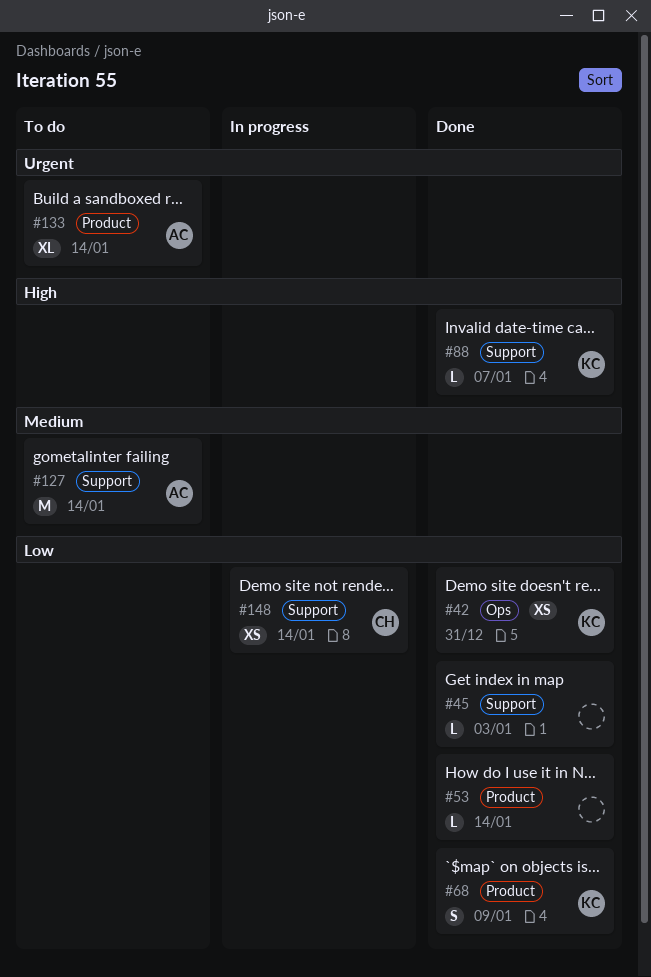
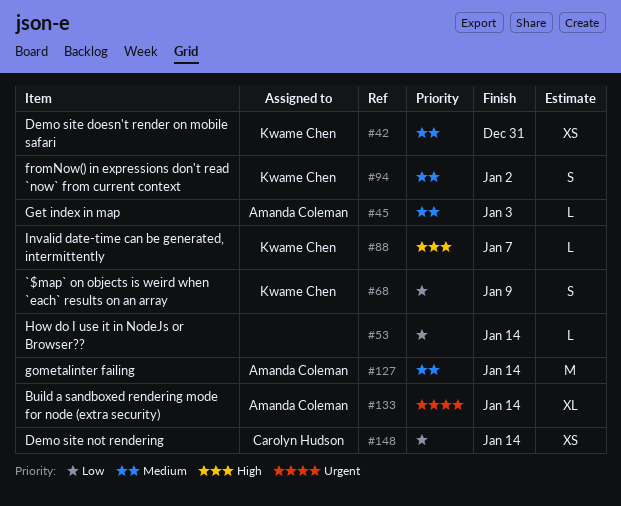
#42, priority: Low -> Medium
#45, owner: none -> Amanda Coleman
#45, priority: Low -> Medium
#94: none -> present

